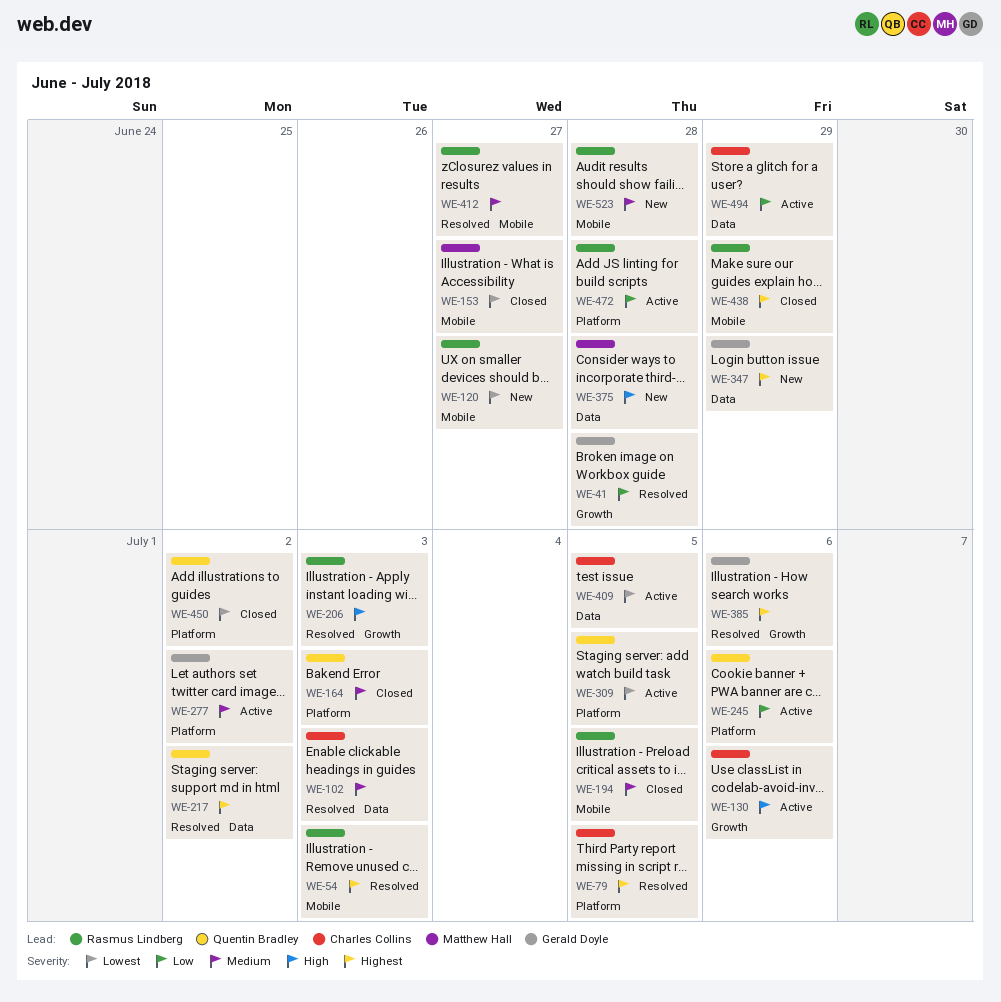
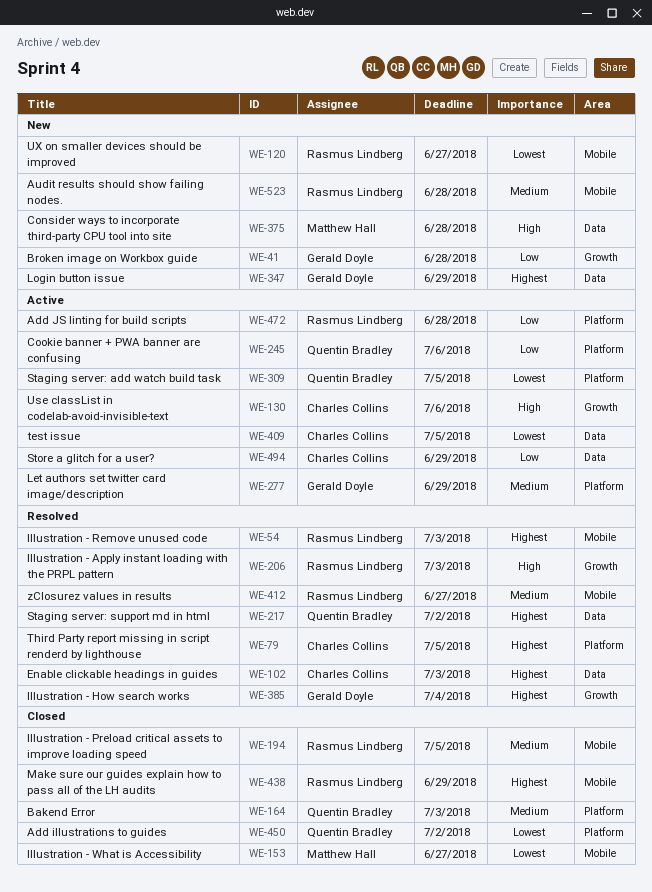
WE-41, status: Resolved -> New
WE-102, priority: Medium -> Highest
WE-277, due: Jul 2 -> Jun 29
WE-385, due: Jul 6 -> Jul 4

